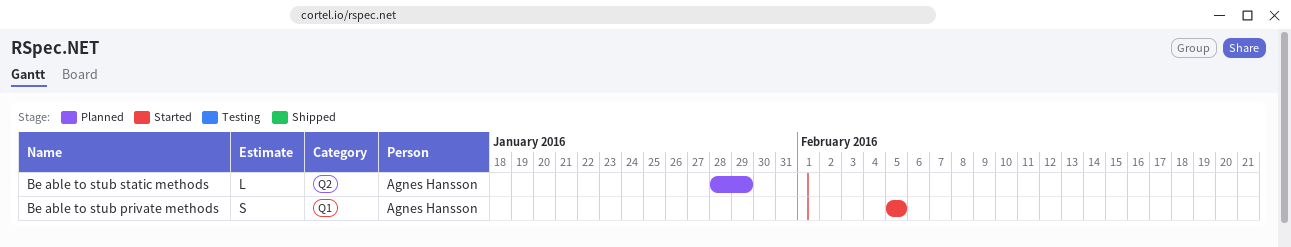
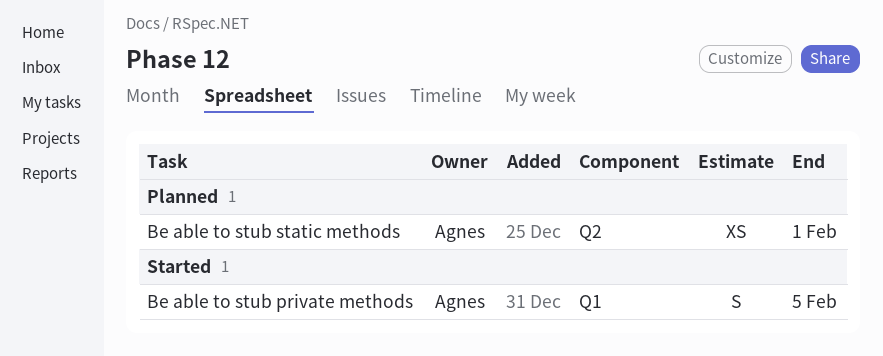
Be able to stub static methods, estimate: L -> XS
Be able to stub static methods, due: Jan 29 -> Feb 1

